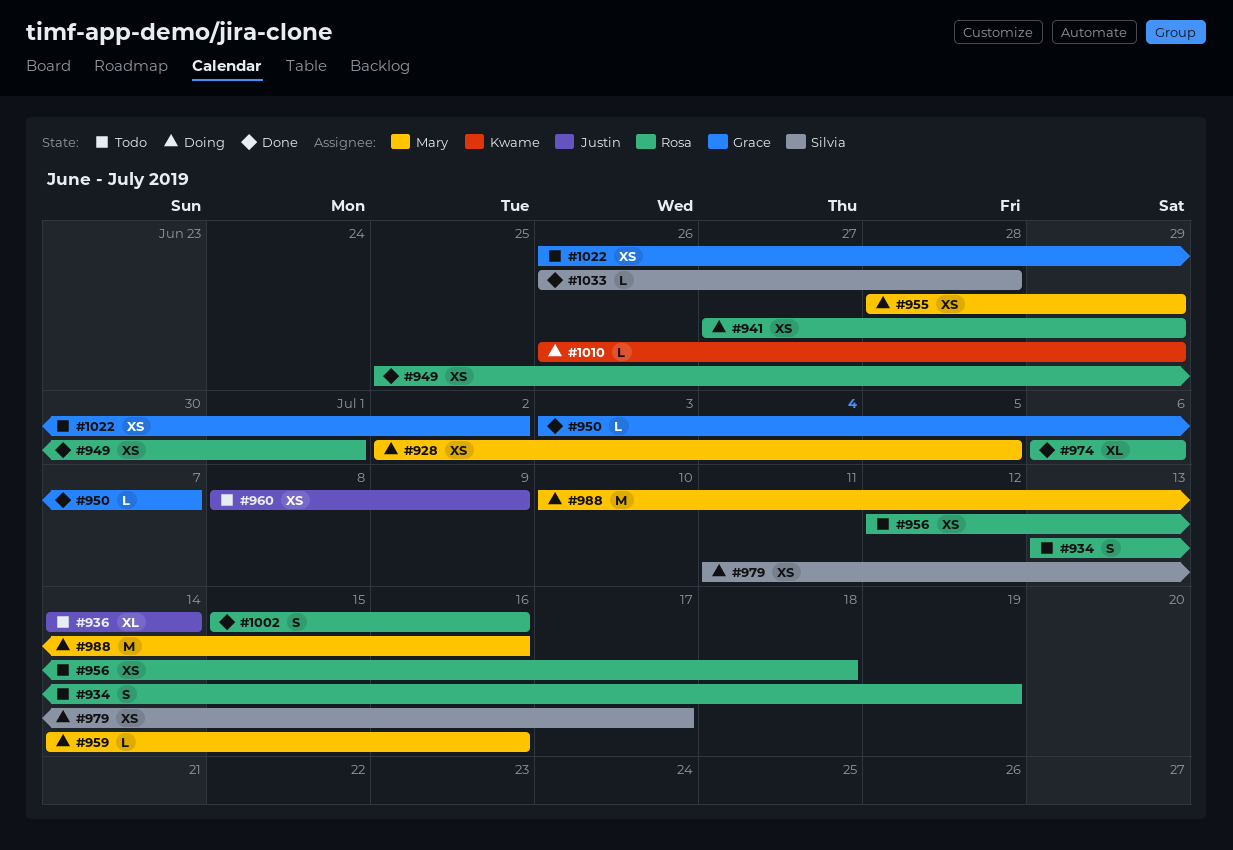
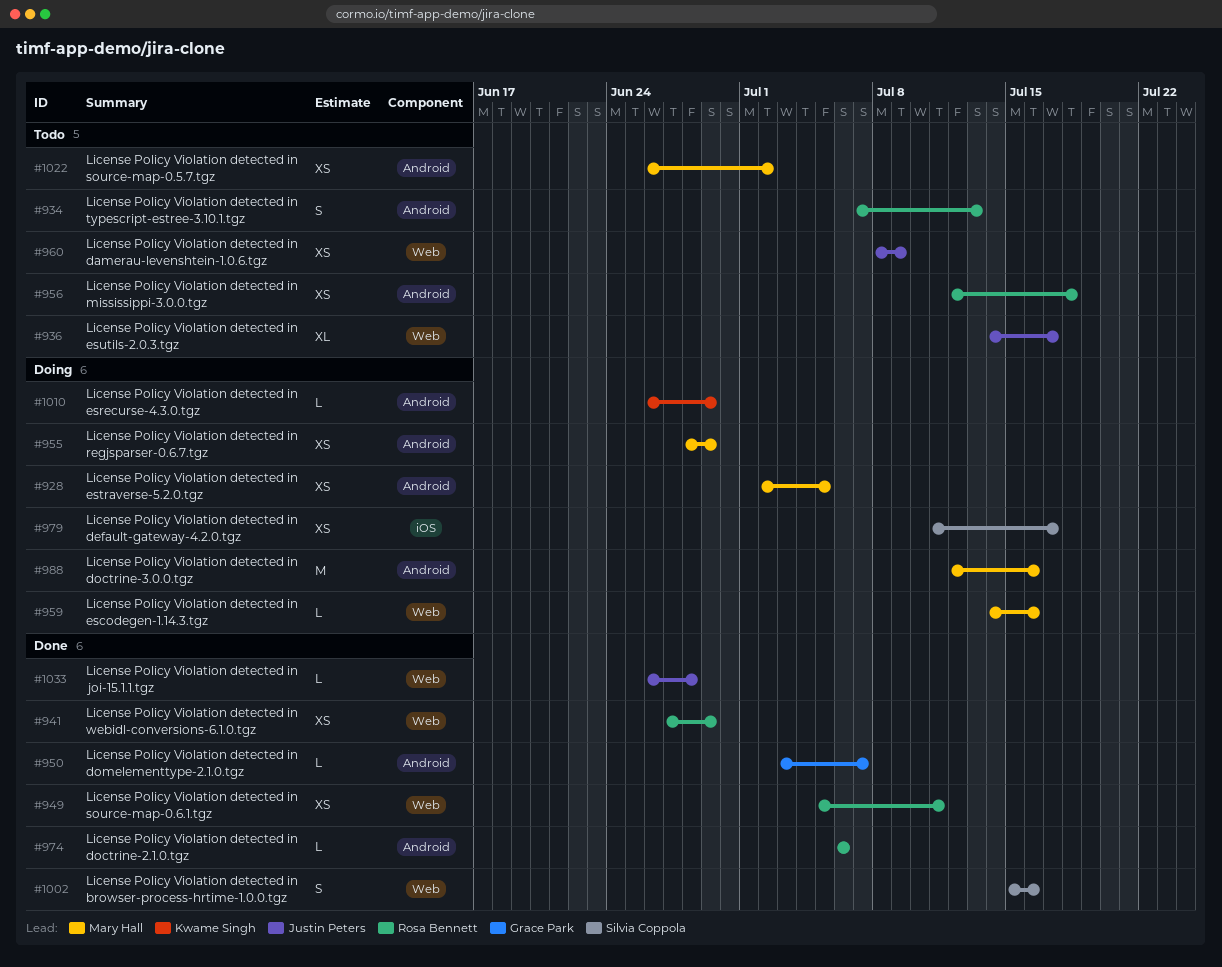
#934, start: Jul 13 -> Jul 7
#934, due: Jul 19 -> Jul 13
#936, due: Jul 14 -> Jul 17
#941, status: Doing -> Done
#949, start: Jun 25 -> Jul 5
#949, due: Jul 1 -> Jul 11
#974, estimate: XL -> L
#988, start: Jul 10 -> Jul 12
#1002, owner: Rosa Bennett -> Silvia Coppola
#1022, owner: Grace Park -> Mary Hall
#1033, owner: Silvia Coppola -> Justin Peters

